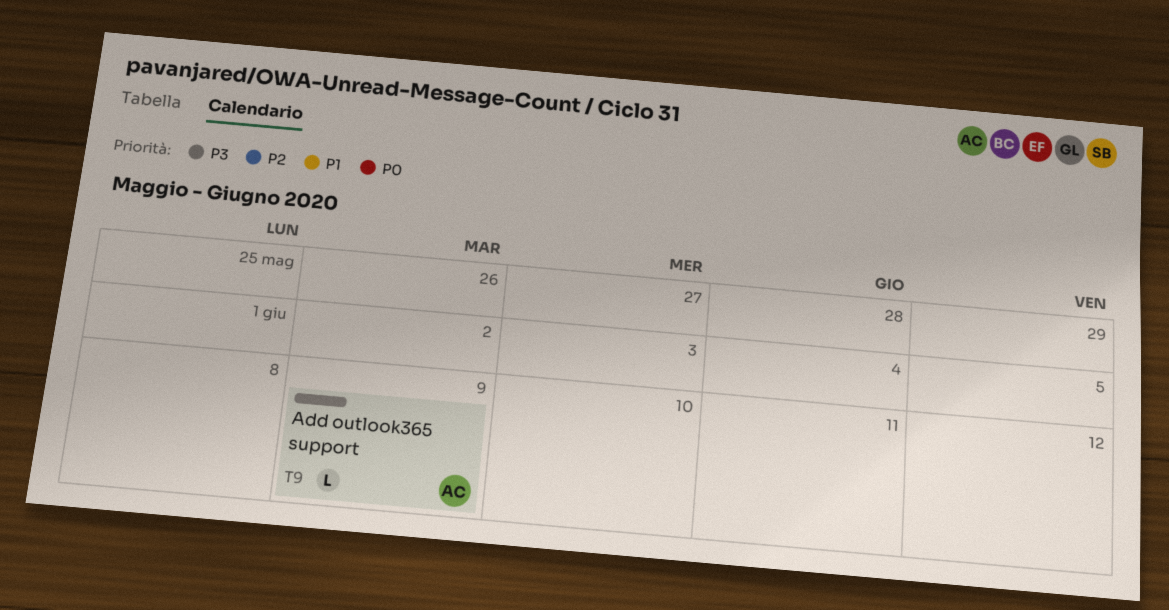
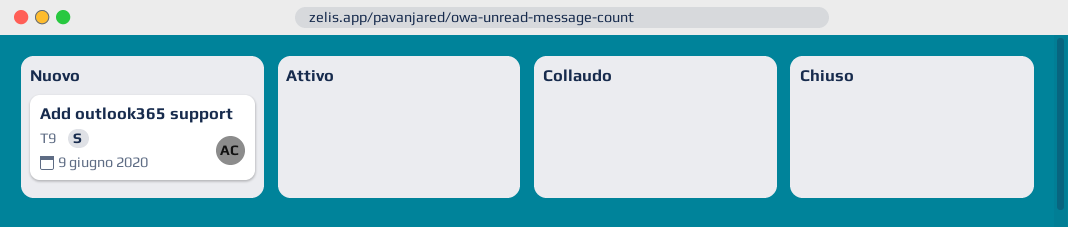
T9, estimate: L -> S

